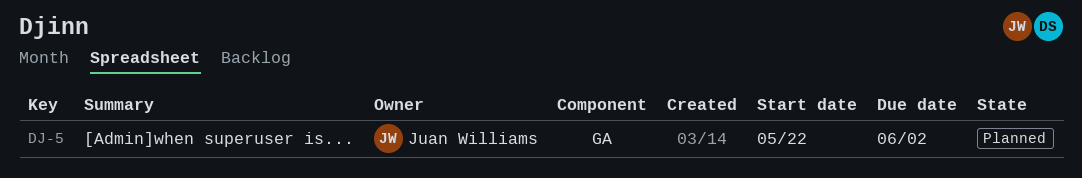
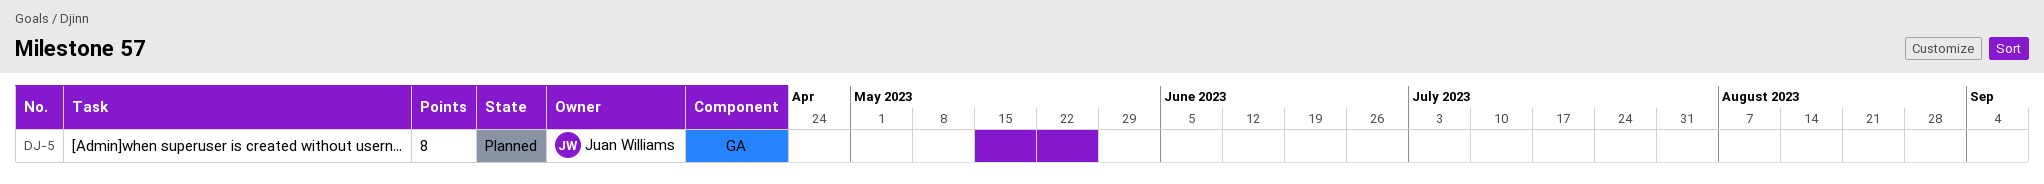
DJ-5, start: May 22 -> May 15
DJ-5, due: Jun 2 -> May 26

